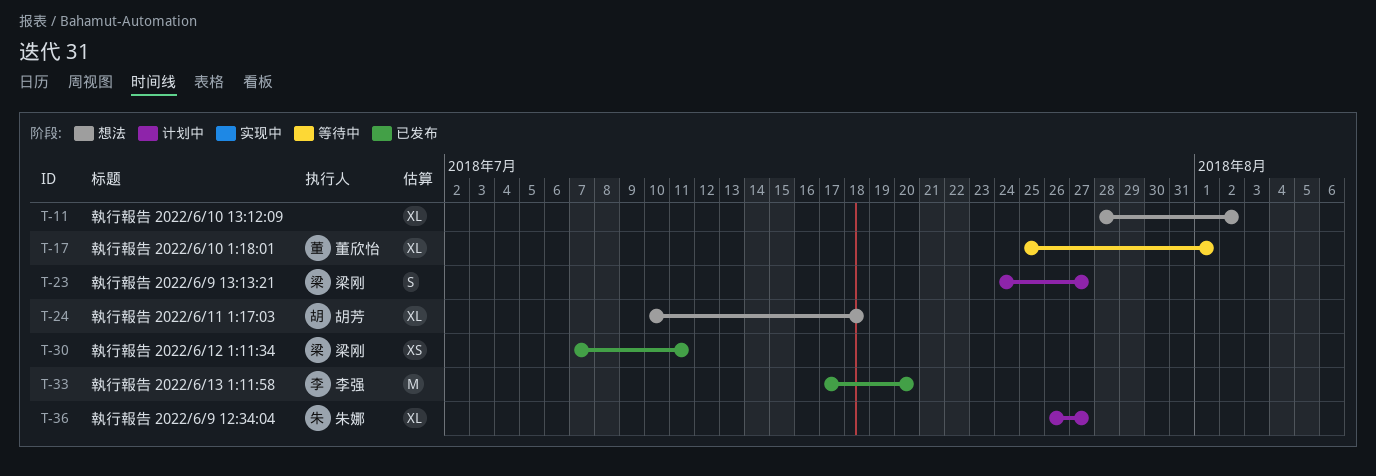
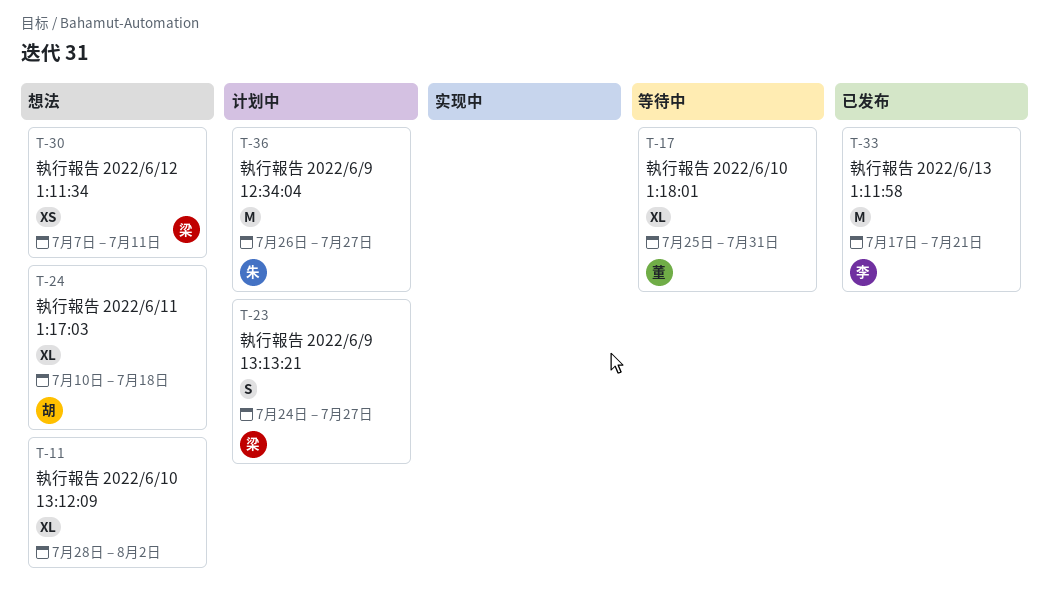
T-17, due: Aug 1 -> Jul 31
T-30, status: 已发布 -> 想法
T-33, due: Jul 20 -> Jul 21
T-36, estimate: XL -> M

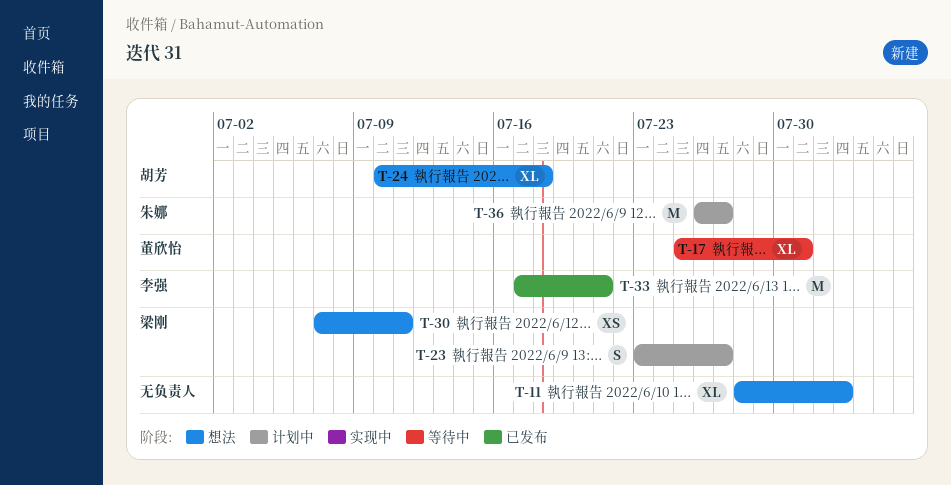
T-23, start: Jul 24 -> Jul 23

